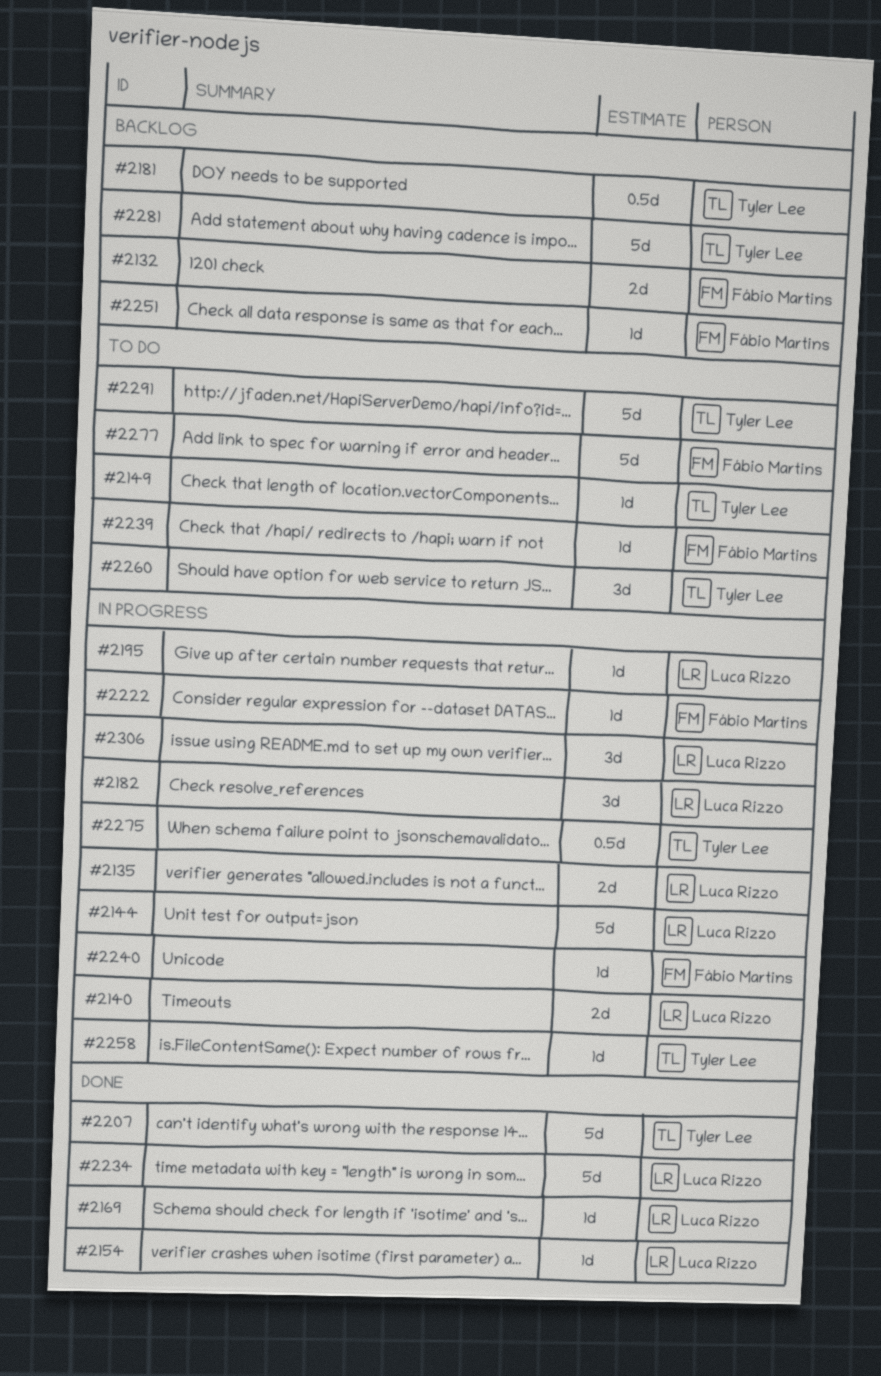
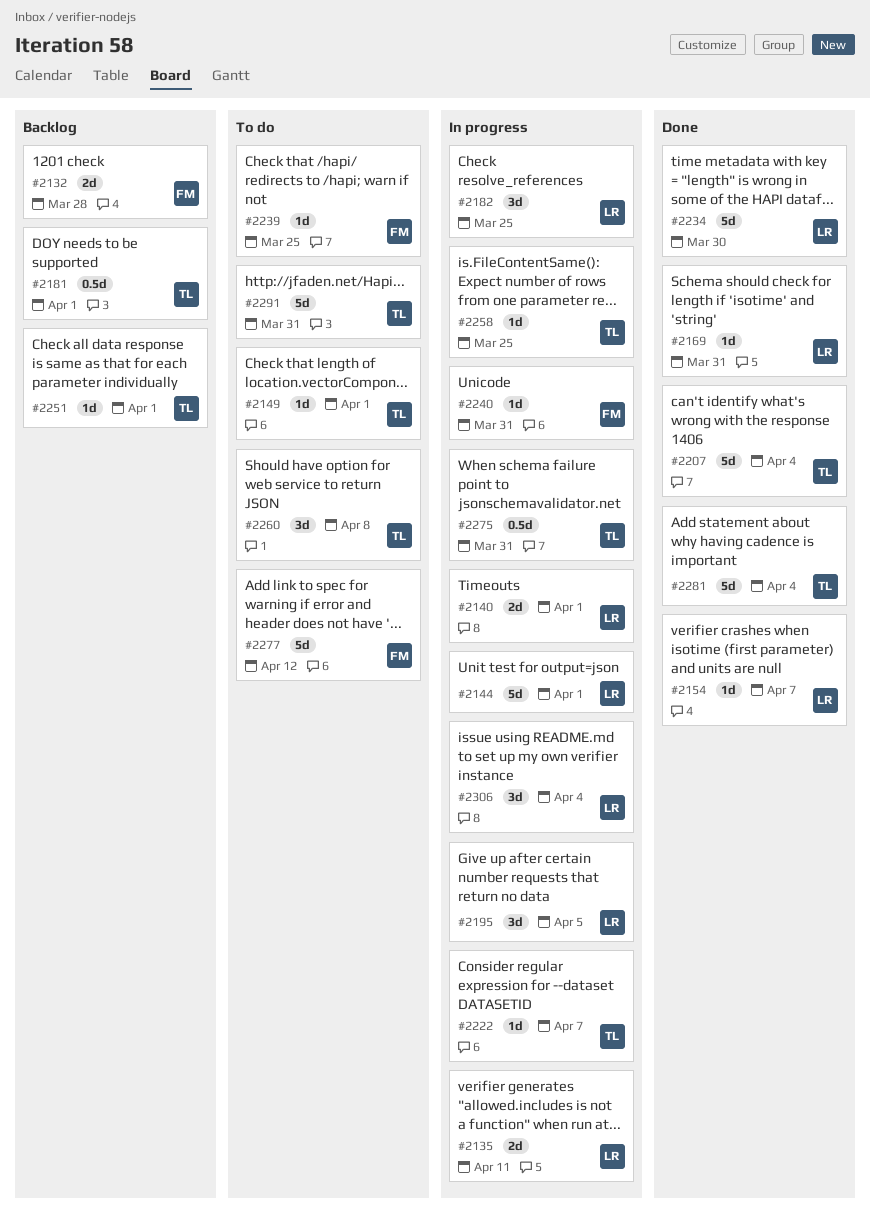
#2195, estimate: 1d -> 3d
#2222, owner: Fábio Martins -> Tyler Lee
#2251, owner: Fábio Martins -> Tyler Lee
#2281, status: Backlog -> Done

